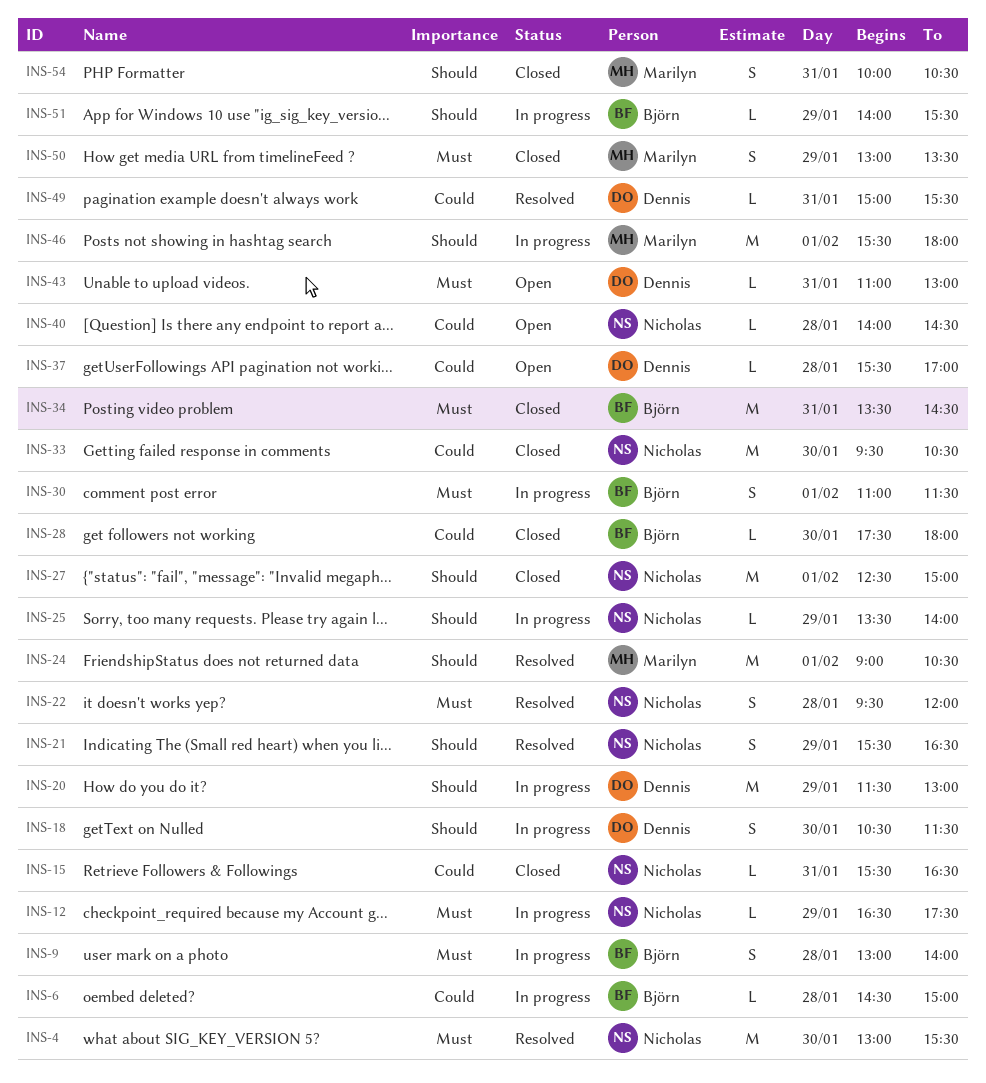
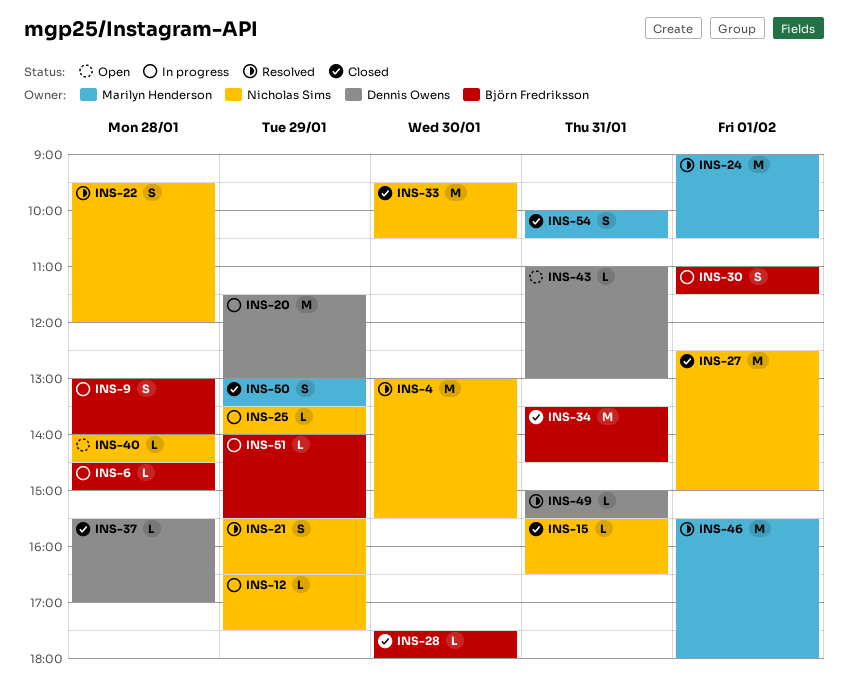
INS-18: present -> none
INS-37, status: Open -> Closed
INS-46, status: In progress -> Resolved

